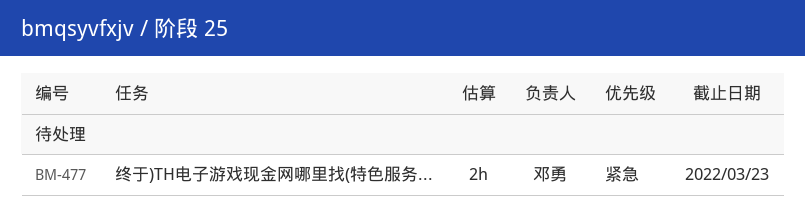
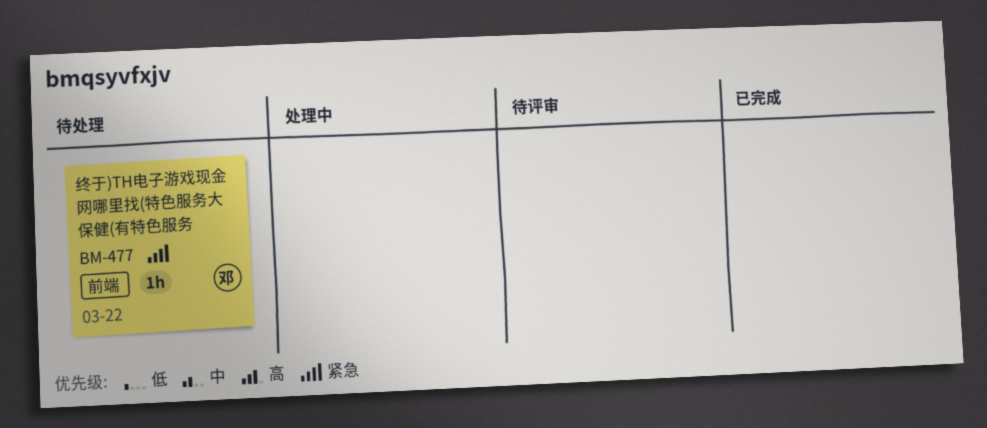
BM-477, estimate: 2h -> 1h
BM-477, due: Mar 23 -> Mar 22

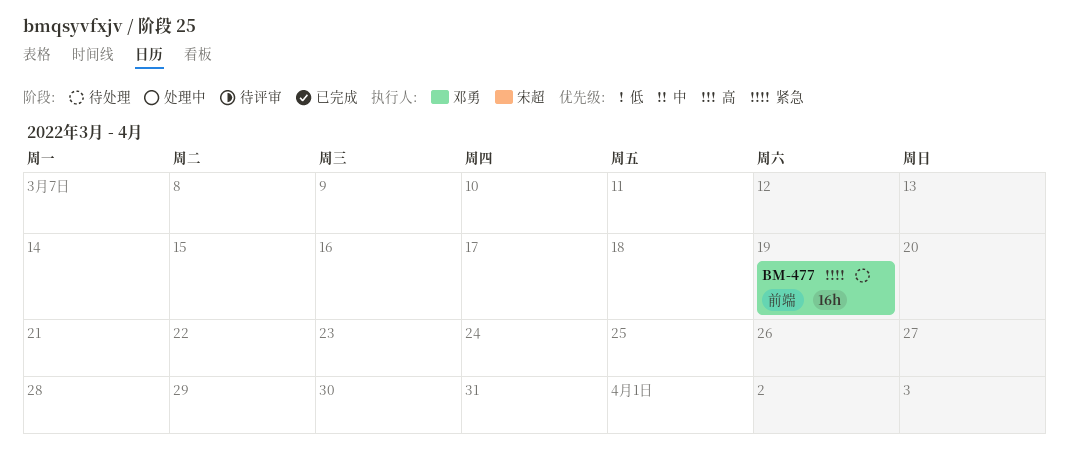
BM-477, estimate: 1h -> 16h
BM-477, due: Mar 22 -> Mar 19

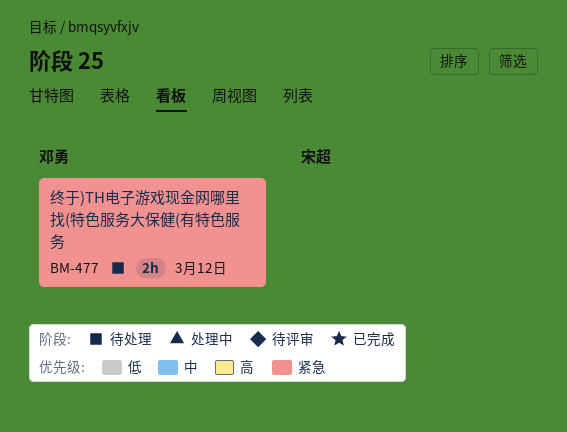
BM-477, estimate: 16h -> 2h
BM-477, due: Mar 19 -> Mar 12

